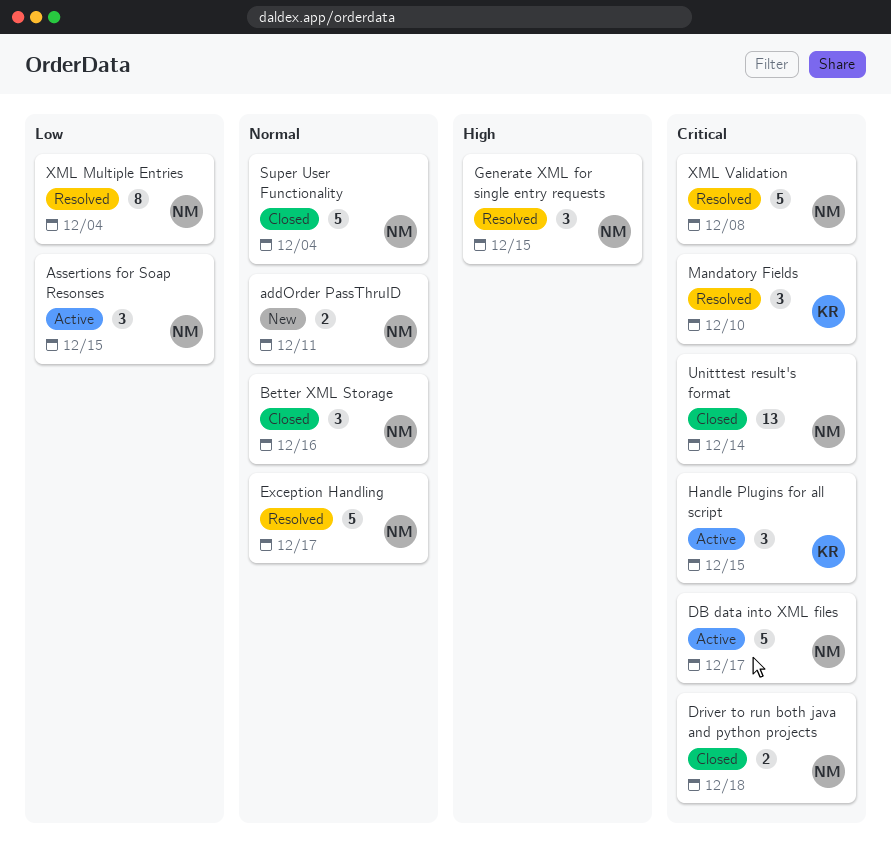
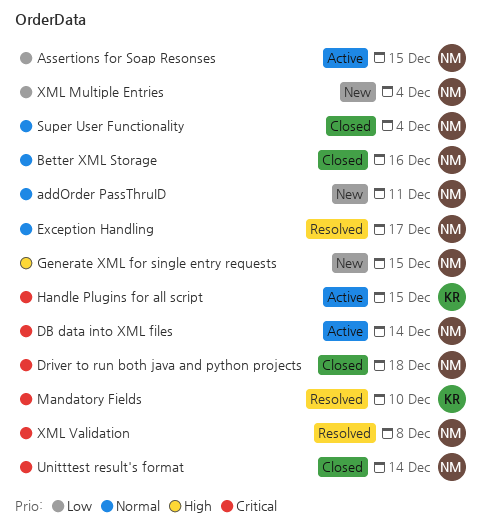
DB data into XML files, due: Dec 17 -> Dec 14
Generate XML for single entry requests, status: Resolved -> New
XML Multiple Entries, status: Resolved -> New

